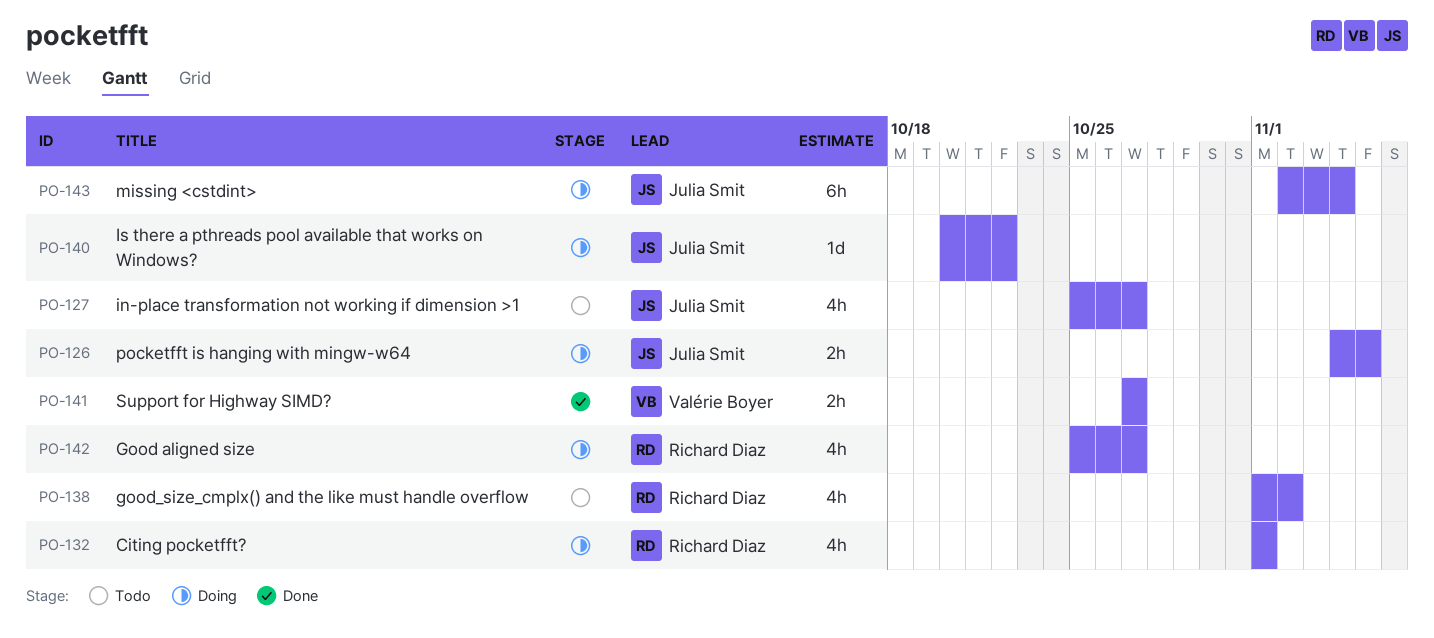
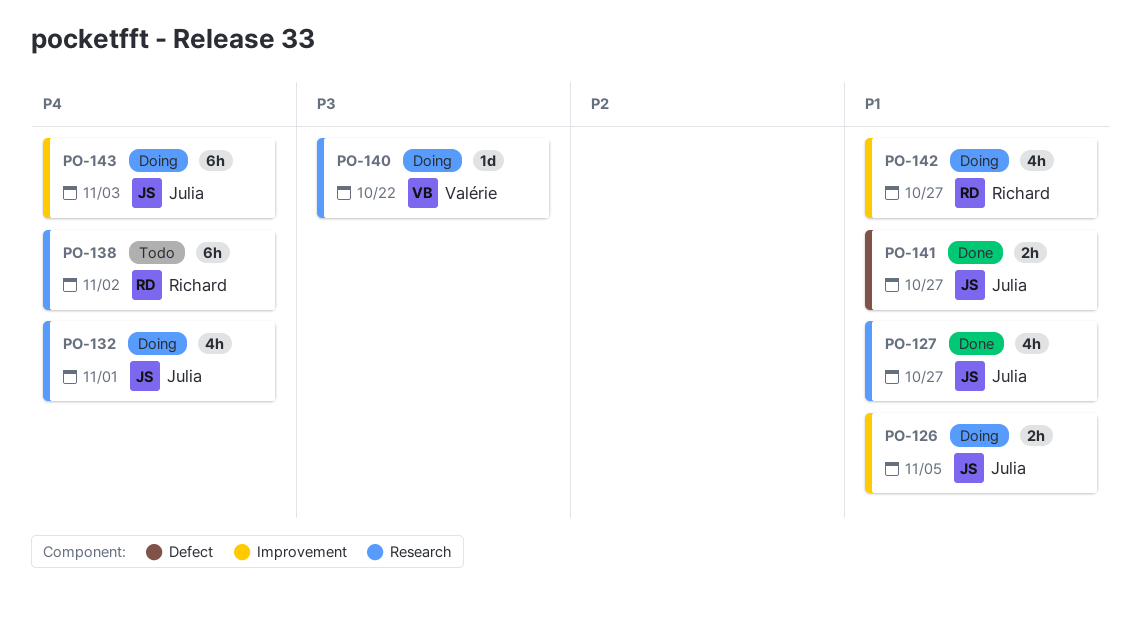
PO-127, status: Todo -> Done
PO-132, owner: Richard Diaz -> Julia Smit
PO-138, estimate: 4h -> 6h
PO-140, owner: Julia Smit -> Valérie Boyer
PO-141, owner: Valérie Boyer -> Julia Smit
PO-143, due: Nov 4 -> Nov 3

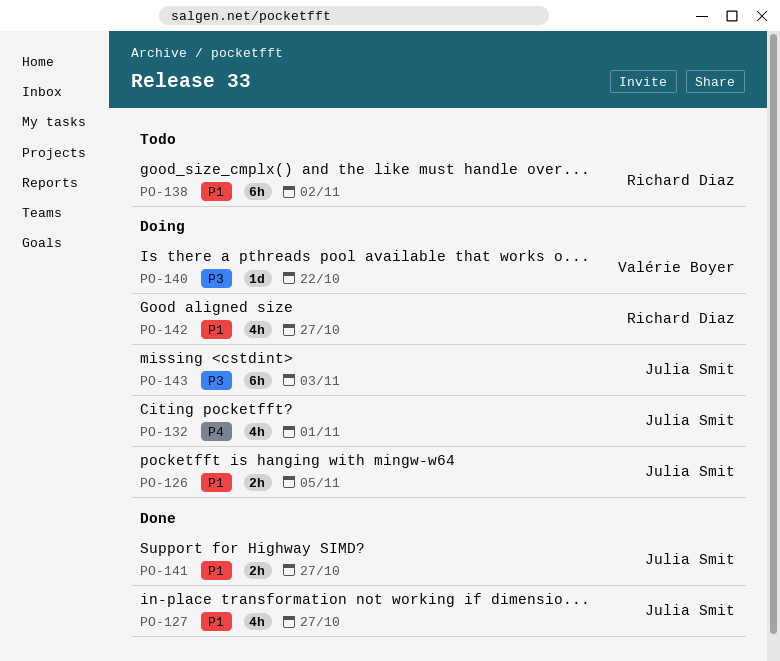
PO-138, priority: P4 -> P1
PO-143, priority: P4 -> P3

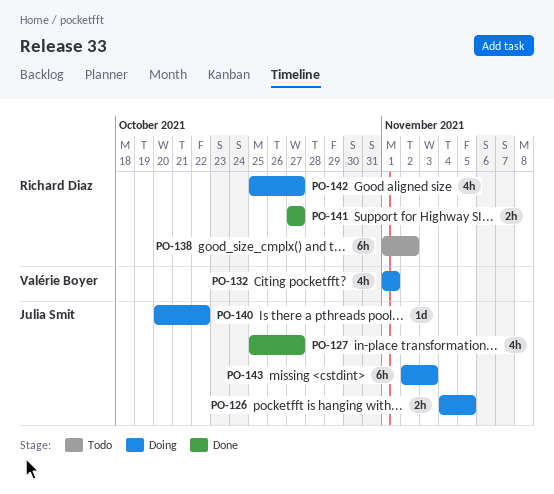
PO-132, owner: Julia Smit -> Valérie Boyer
PO-140, owner: Valérie Boyer -> Julia Smit
PO-141, owner: Julia Smit -> Richard Diaz

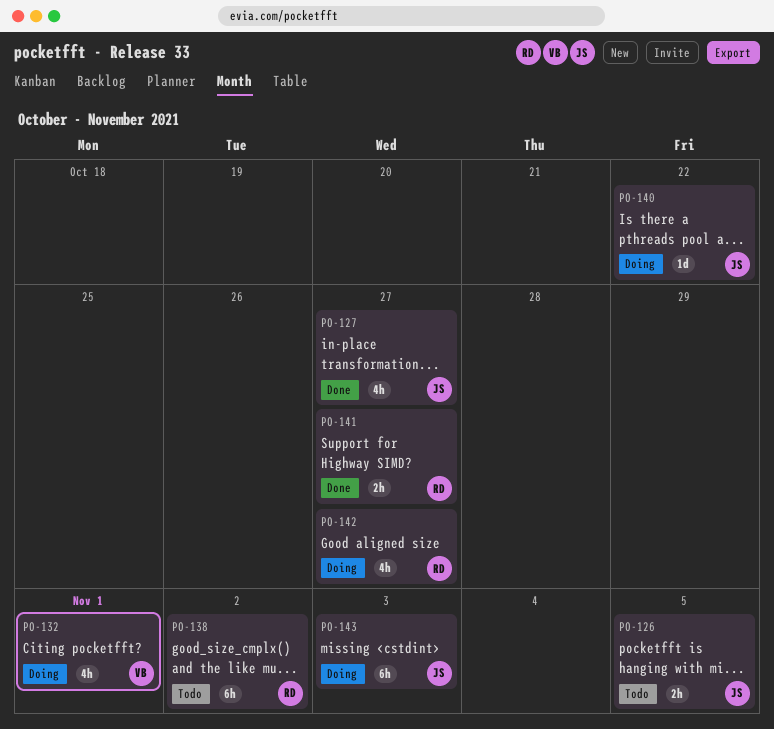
PO-126, status: Doing -> Todo

